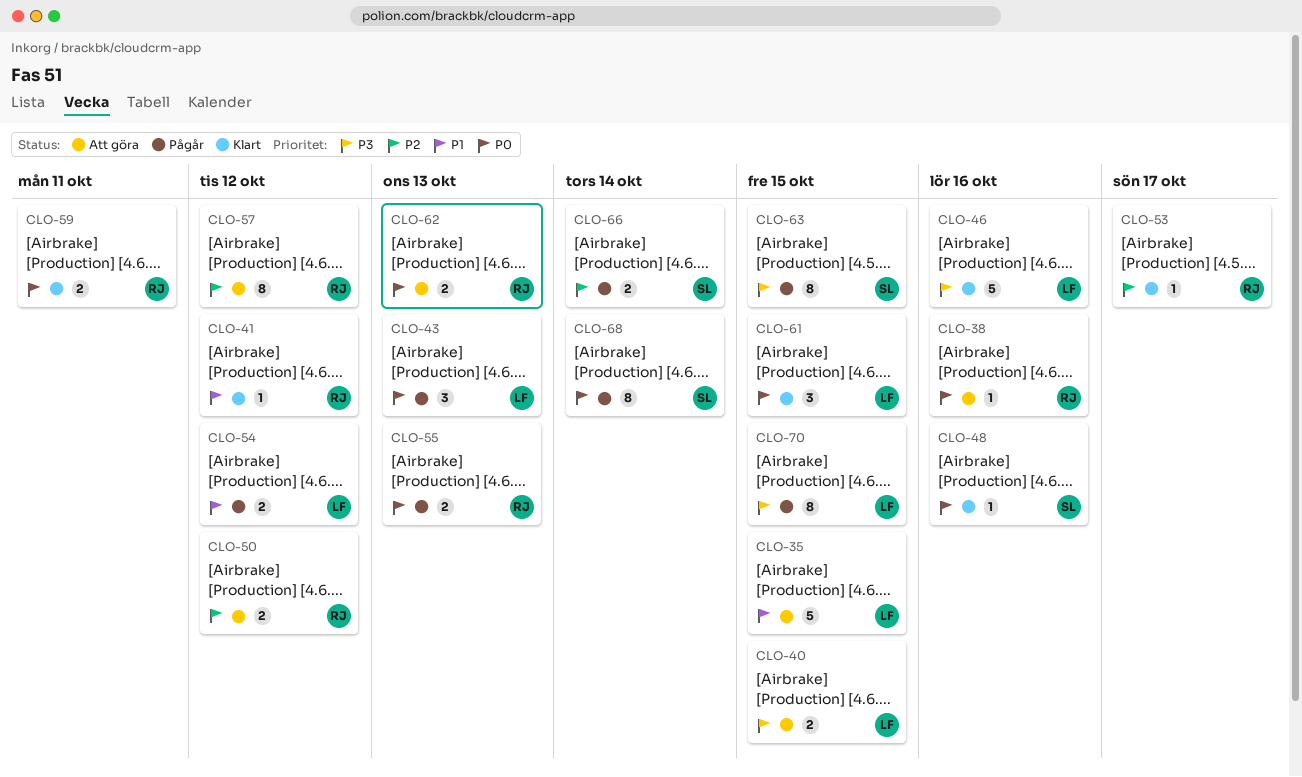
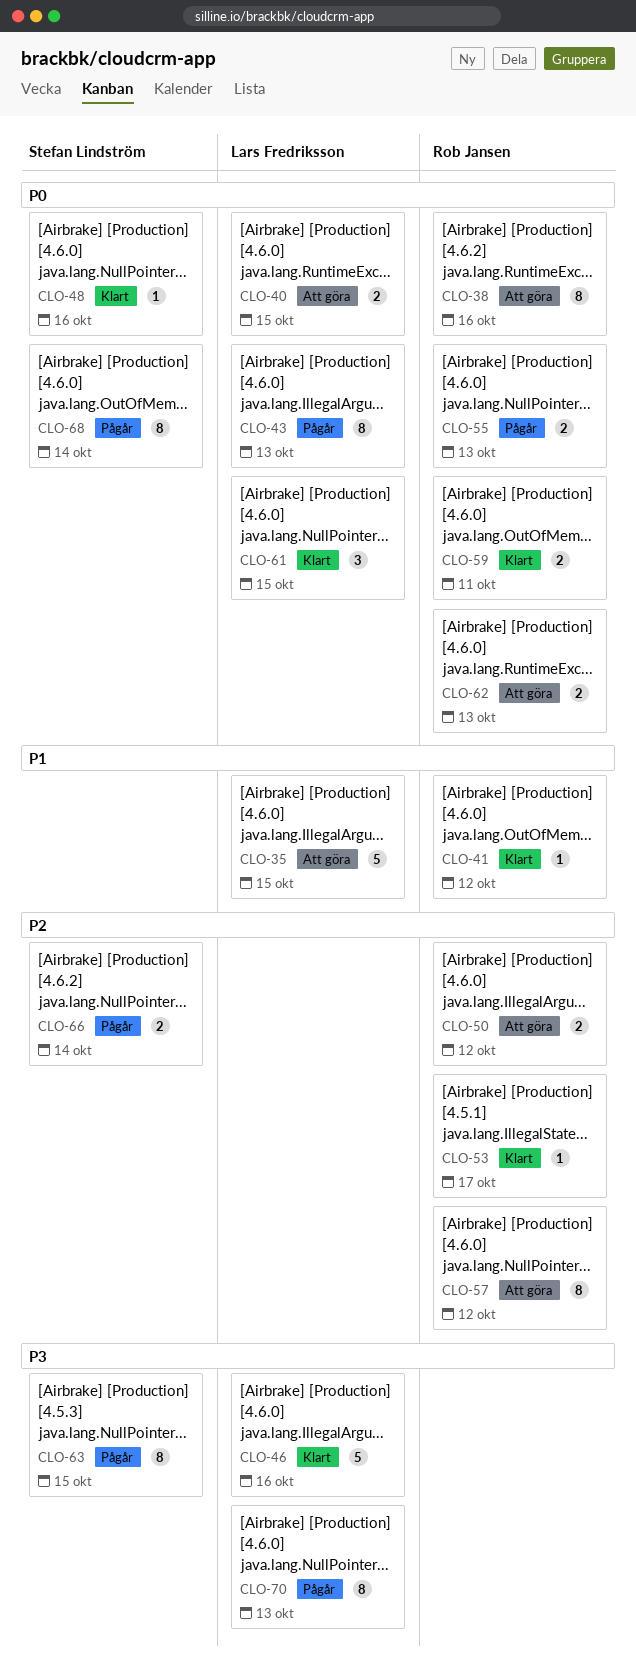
CLO-38, estimate: 1 -> 8
CLO-40, priority: P3 -> P0
CLO-43, estimate: 3 -> 8
CLO-54: present -> none
CLO-70, due: Oct 15 -> Oct 13

